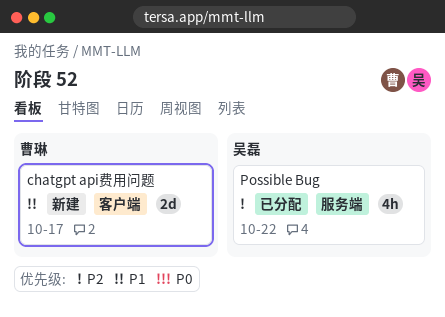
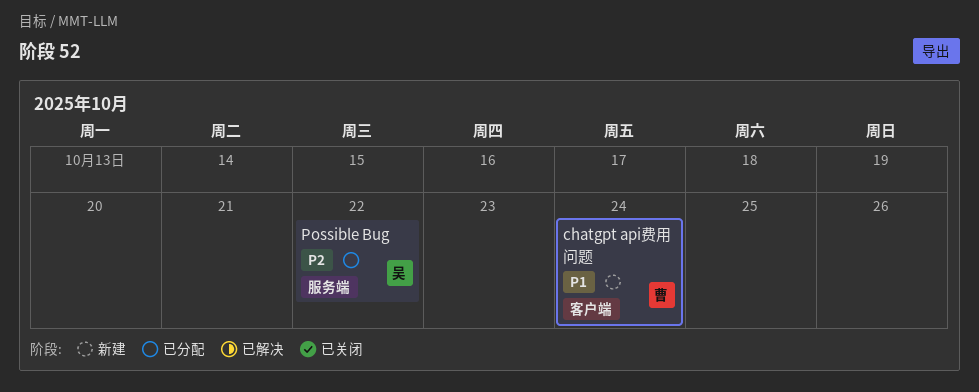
chatgpt api费用问题, due: Oct 17 -> Oct 24

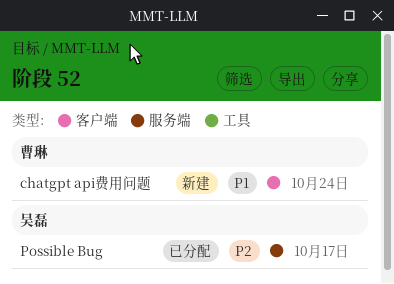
Possible Bug, due: Oct 22 -> Oct 17

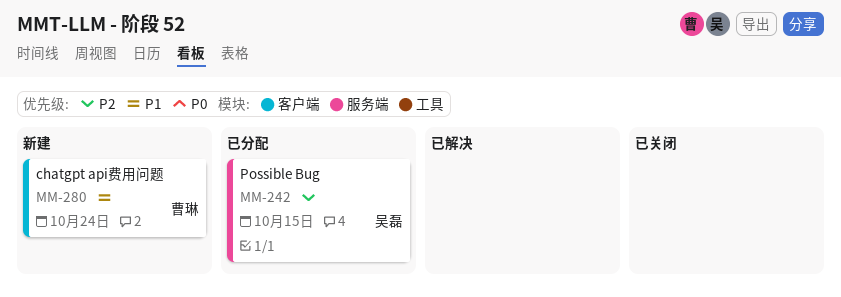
Possible Bug, due: Oct 17 -> Oct 15

